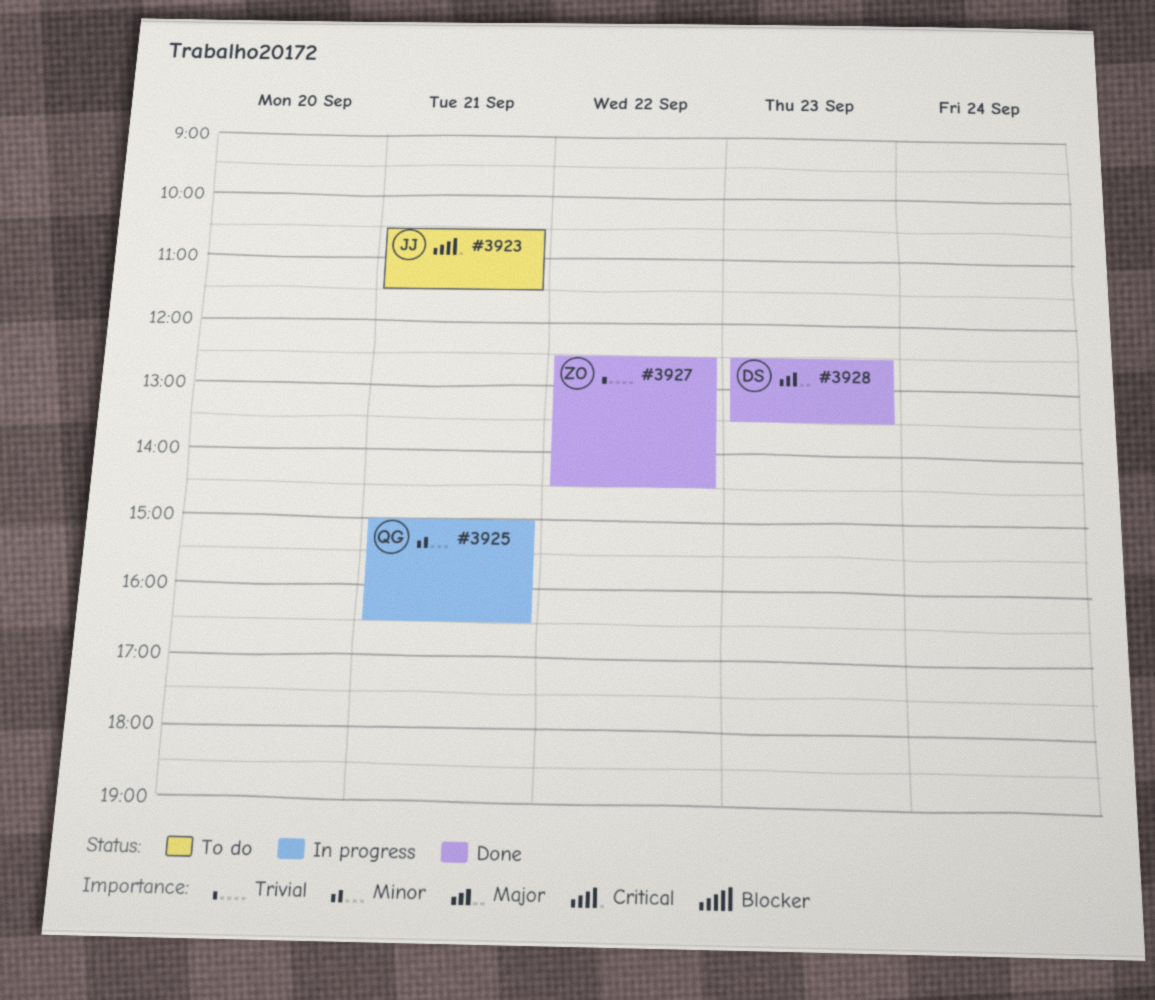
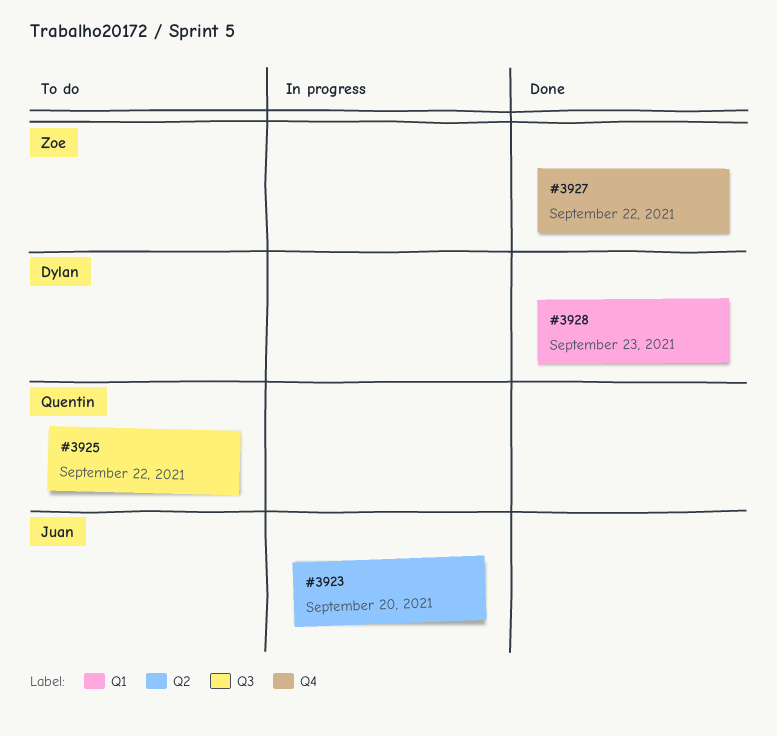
#3923, status: To do -> In progress
#3923, day: Sep 21 -> Sep 20
#3925, status: In progress -> To do
#3925, day: Sep 21 -> Sep 22

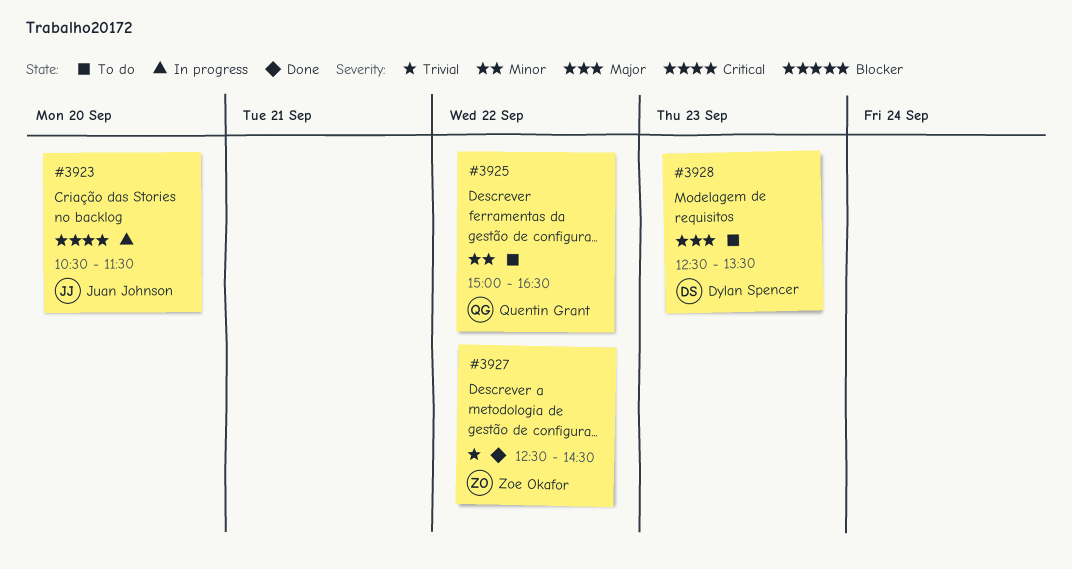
#3928, status: Done -> To do

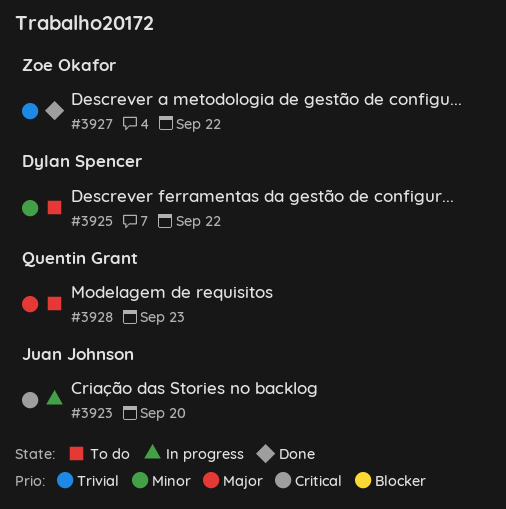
#3925, owner: Quentin Grant -> Dylan Spencer
#3928, owner: Dylan Spencer -> Quentin Grant

